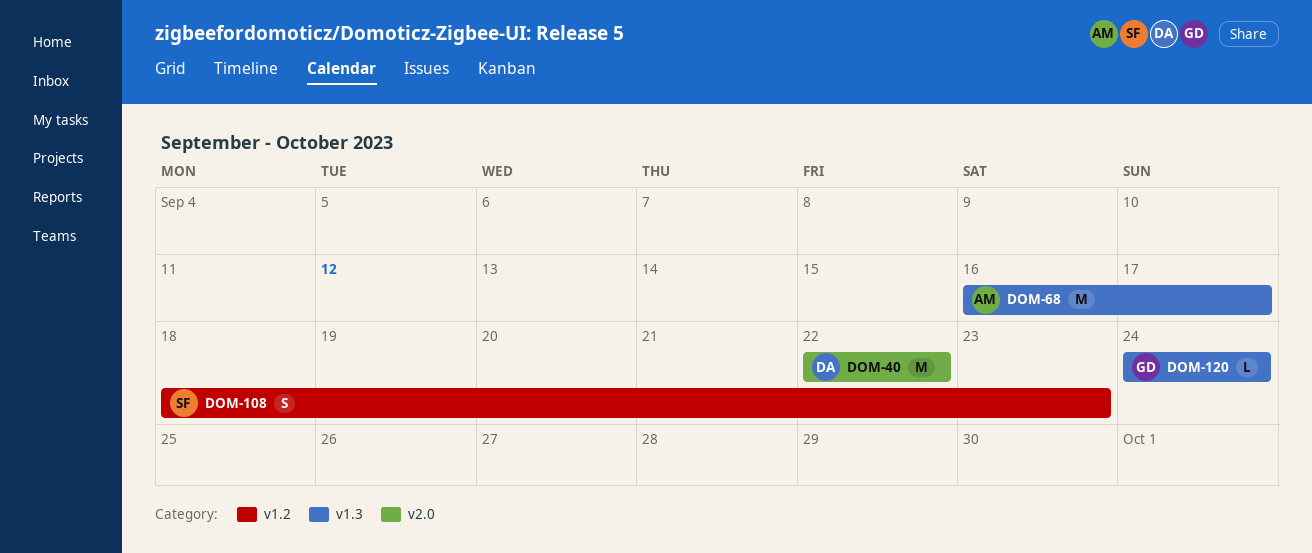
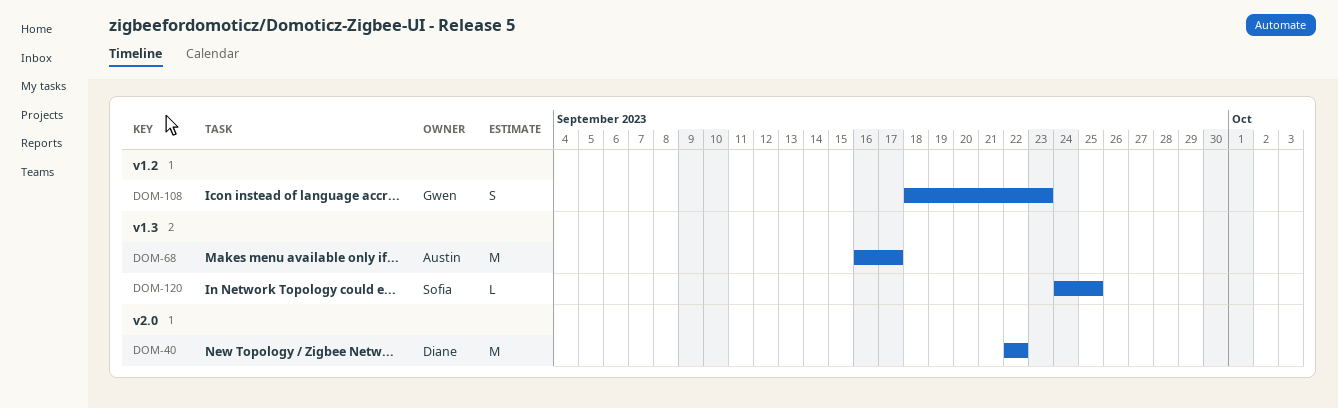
DOM-108, owner: Sofia -> Gwen
DOM-120, owner: Gwen -> Sofia
DOM-120, due: Sep 24 -> Sep 25

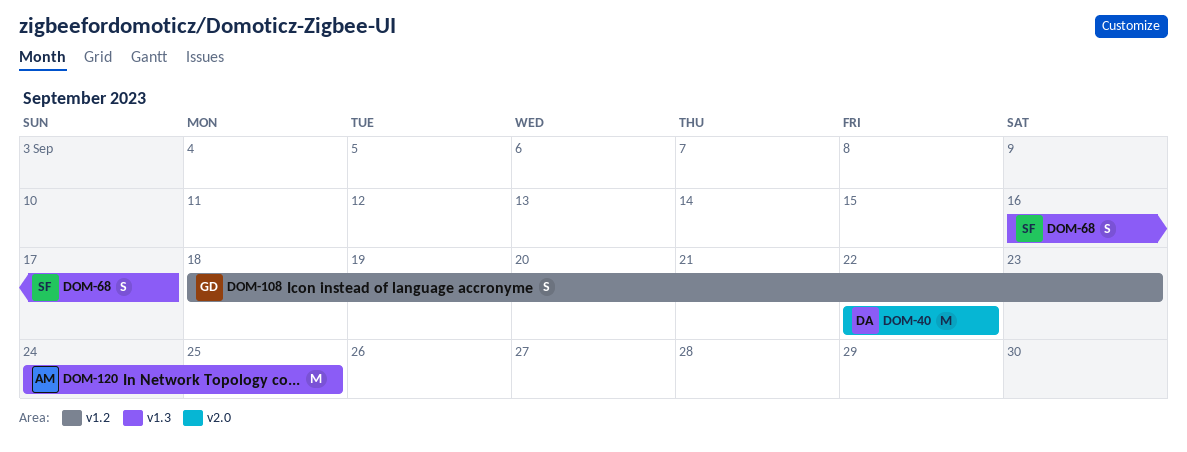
DOM-68, owner: Austin -> Sofia
DOM-68, estimate: M -> S
DOM-120, owner: Sofia -> Austin
DOM-120, estimate: L -> M

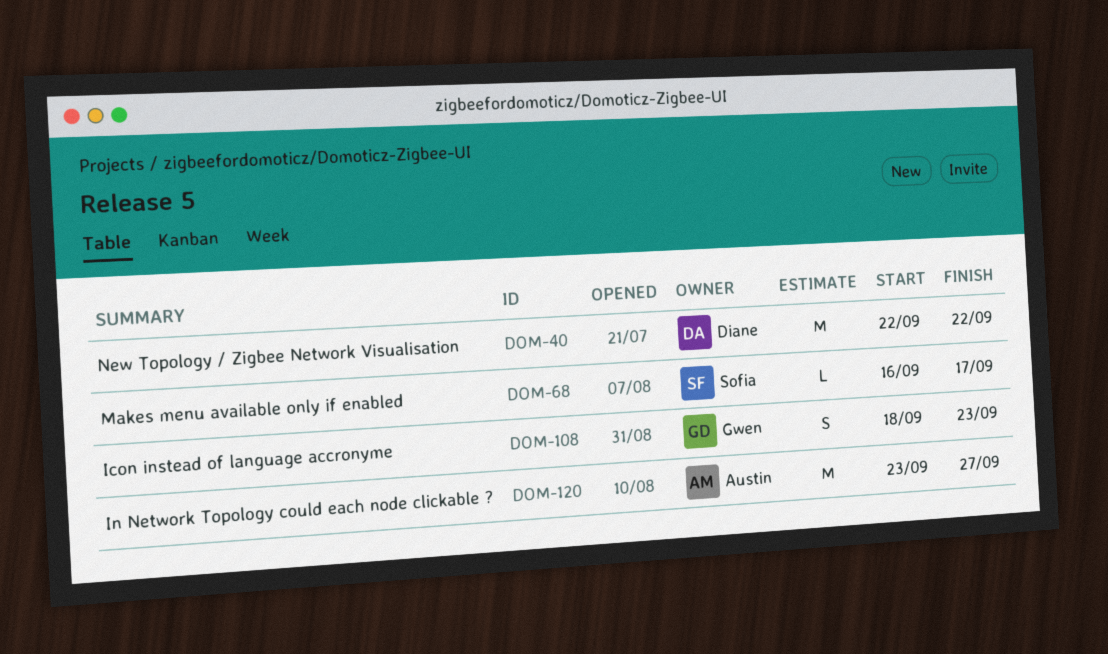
DOM-68, estimate: S -> L
DOM-120, start: Sep 24 -> Sep 23
DOM-120, due: Sep 25 -> Sep 27

